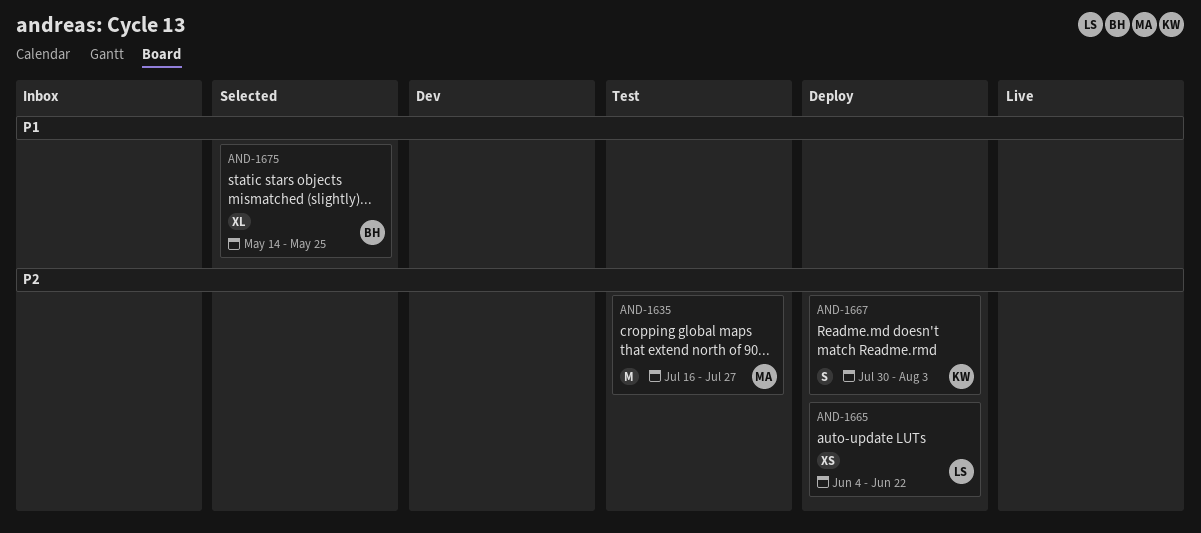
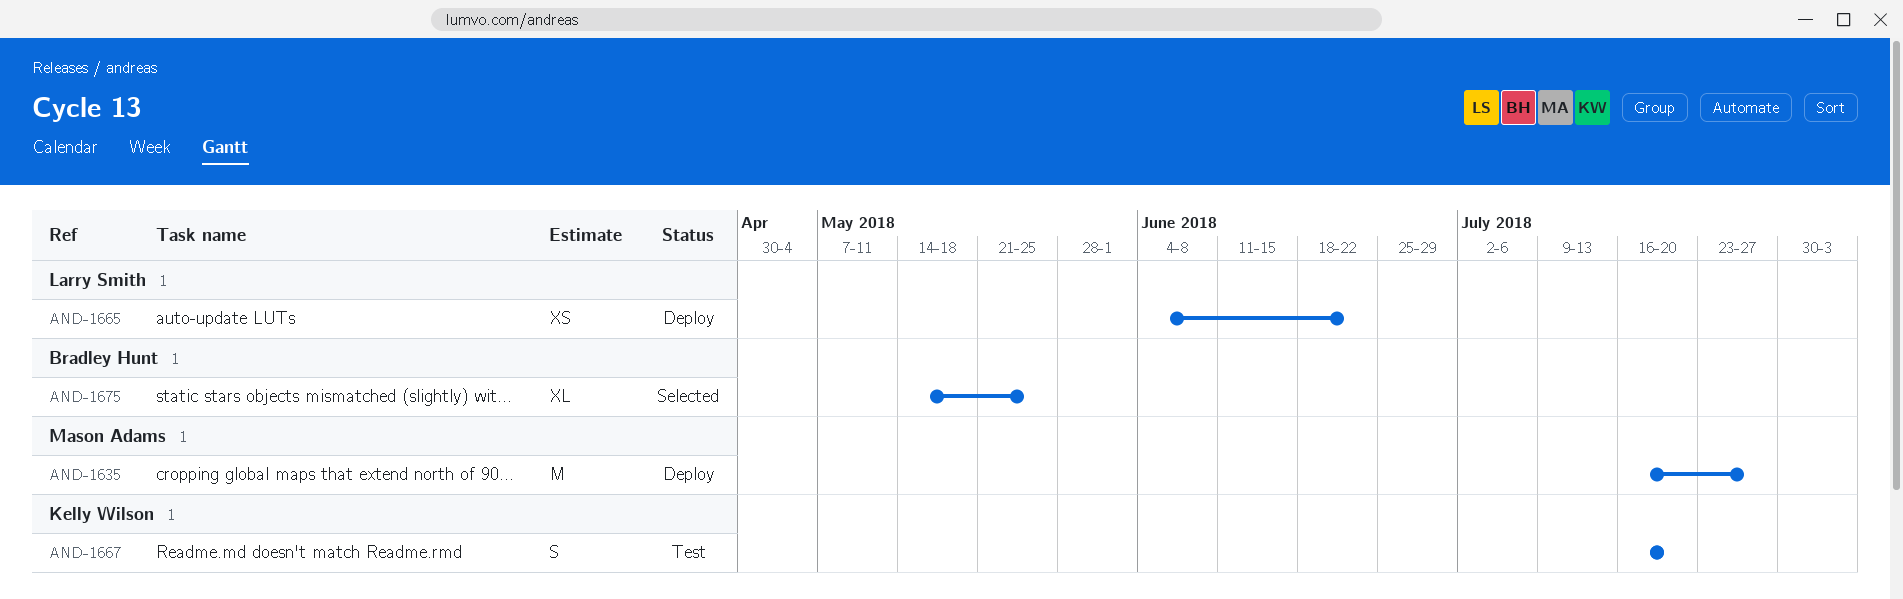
AND-1635, status: Test -> Deploy
AND-1667, status: Deploy -> Test
AND-1667, start: Jul 30 -> Jul 16
AND-1667, due: Aug 3 -> Jul 20

